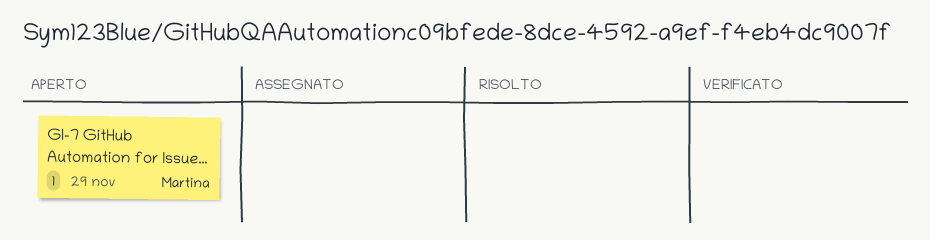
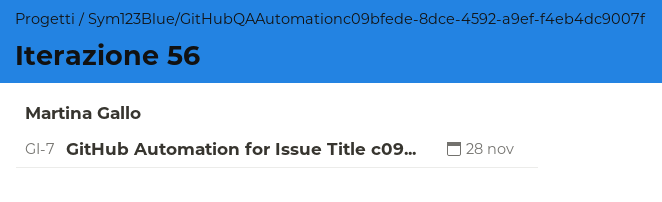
GI-7, due: Nov 29 -> Nov 28

